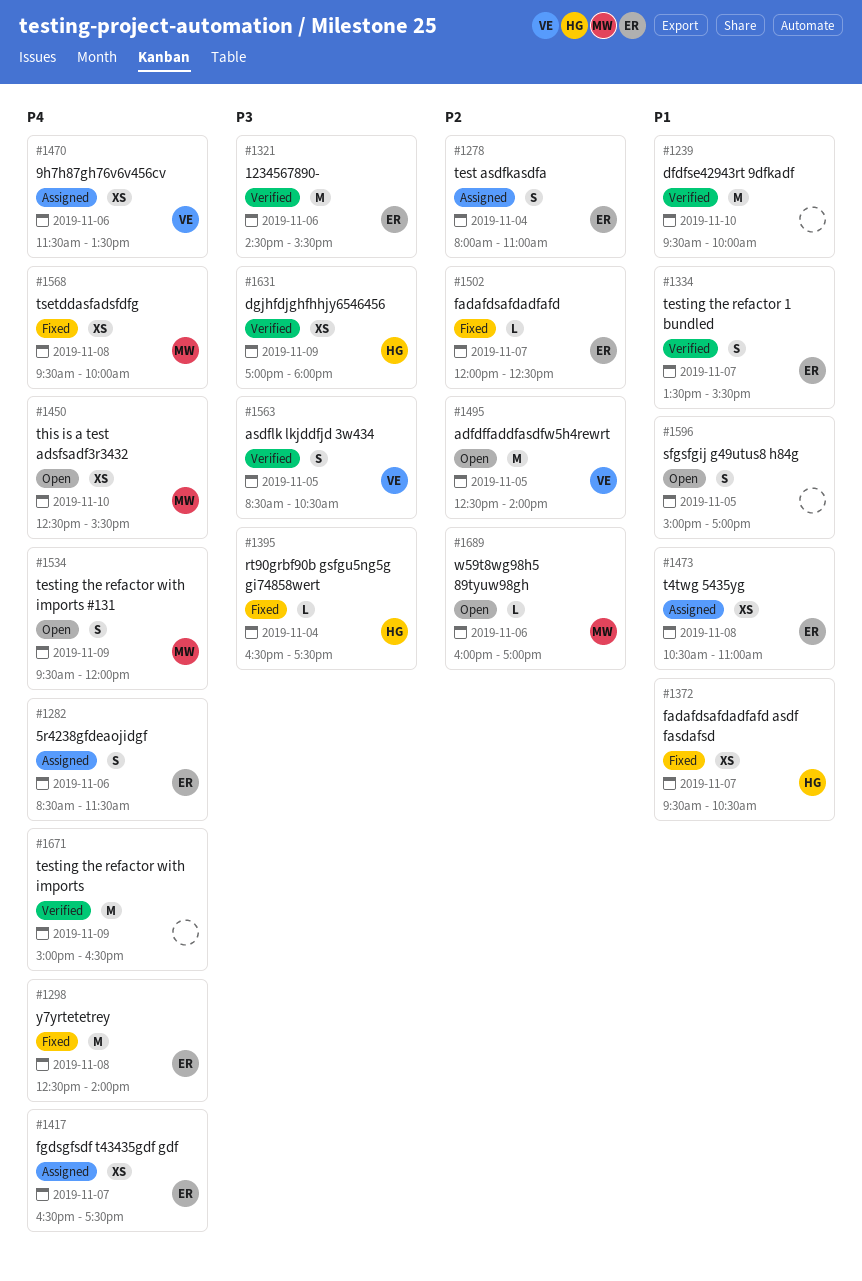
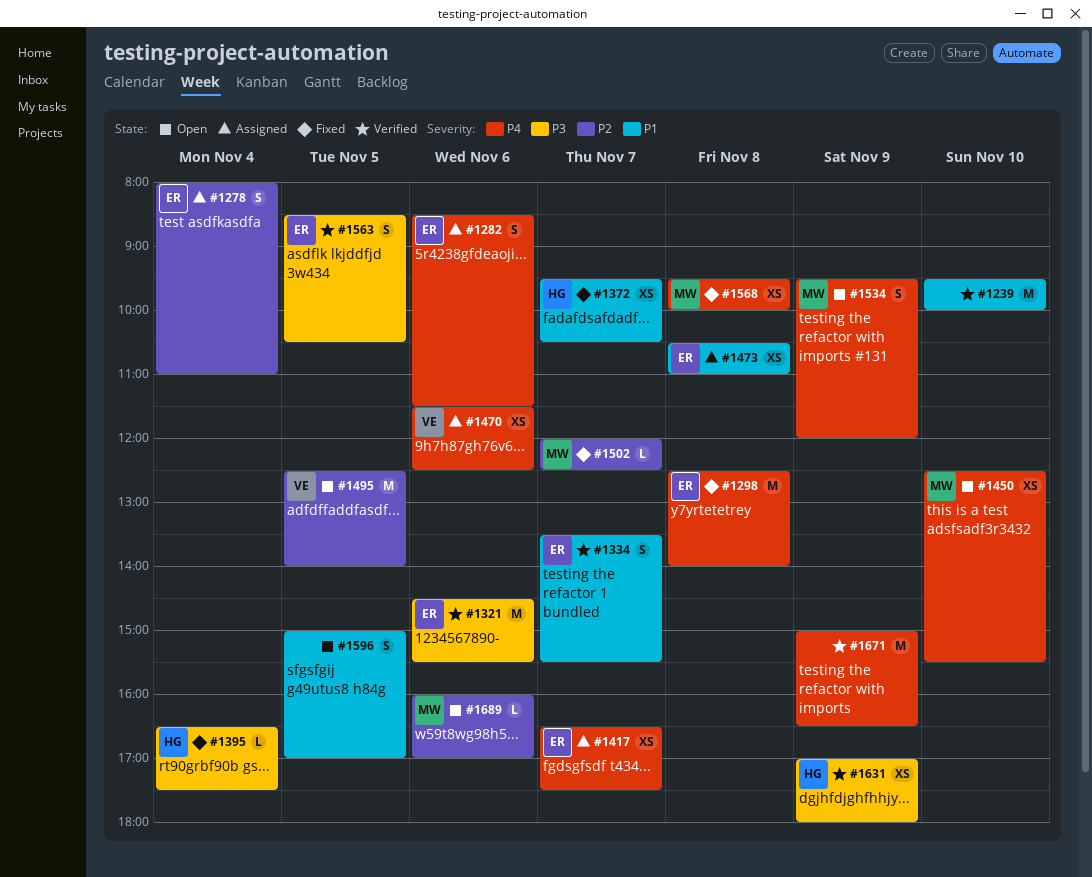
#1470, ends: 13:30 -> 12:30
#1502, owner: ER -> MW
#1563, owner: VE -> ER

